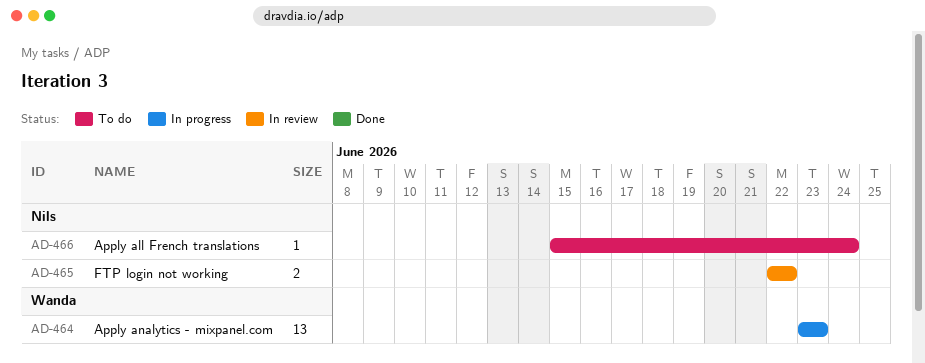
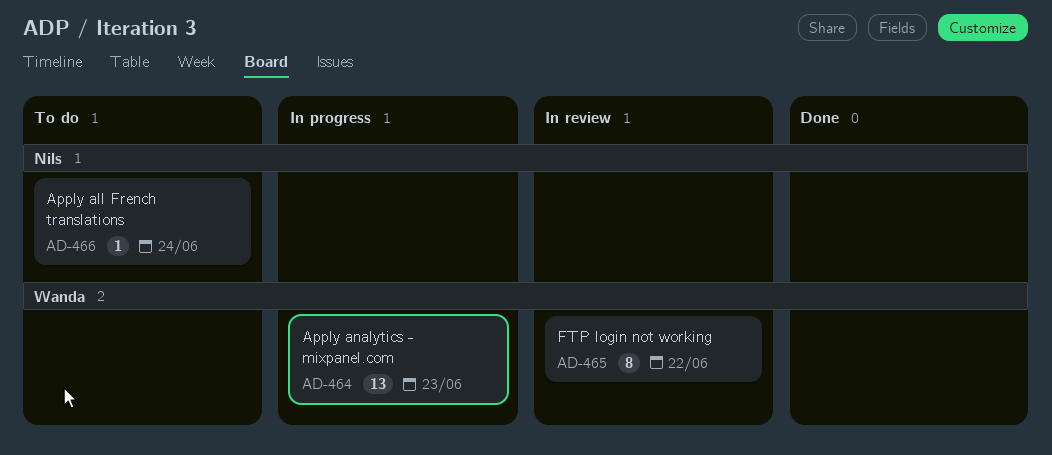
AD-465, owner: Nils -> Wanda
AD-465, estimate: 2 -> 8

